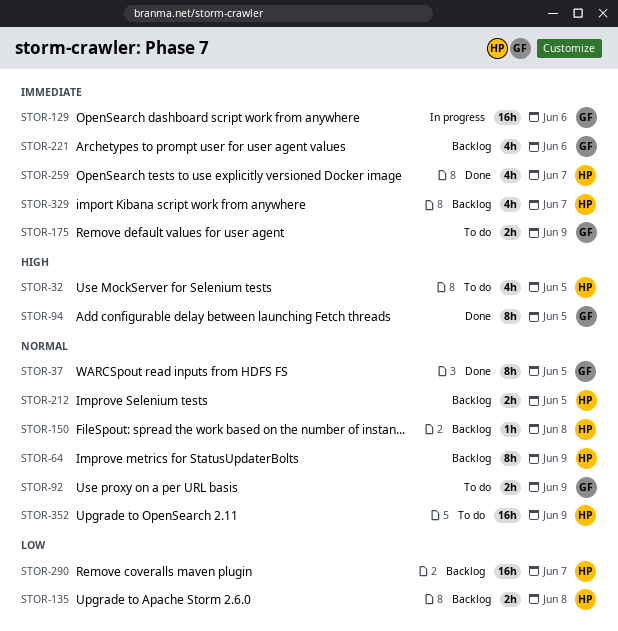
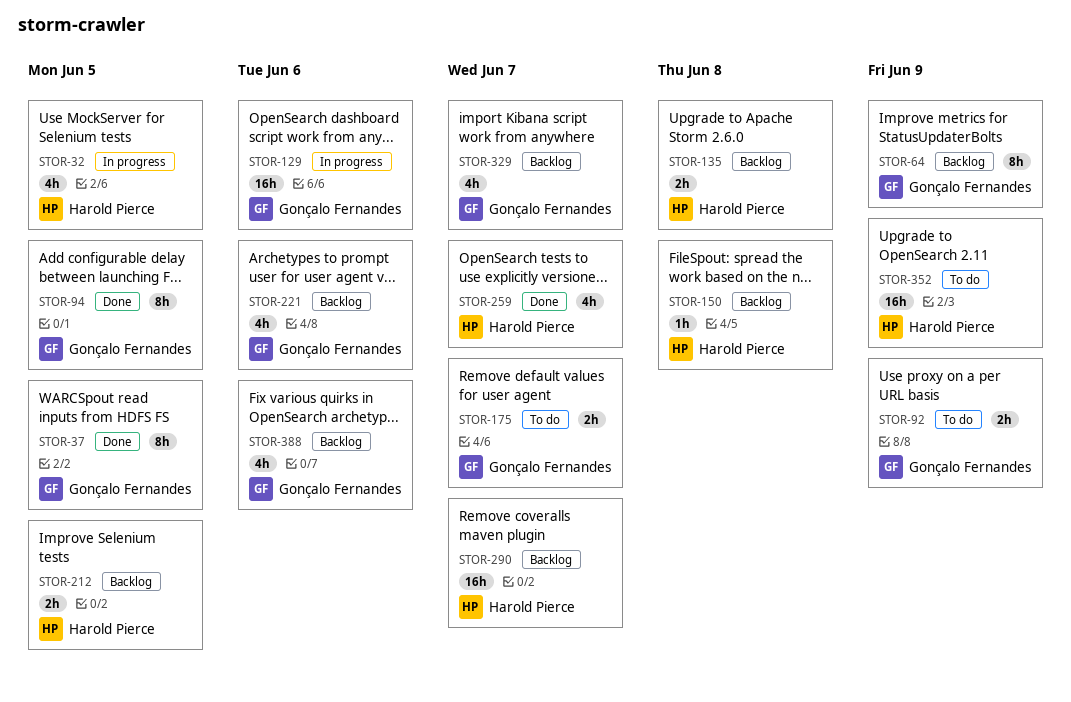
STOR-32, status: To do -> In progress
STOR-64, owner: Harold Pierce -> Gonçalo Fernandes
STOR-175, due: Jun 9 -> Jun 7
STOR-329, owner: Harold Pierce -> Gonçalo Fernandes
STOR-388: none -> present

